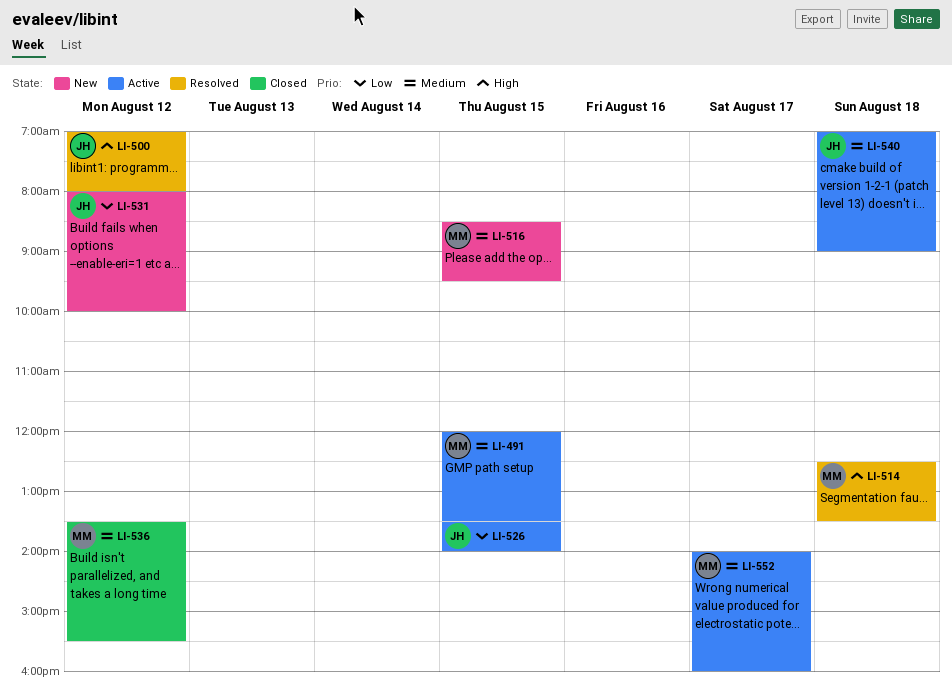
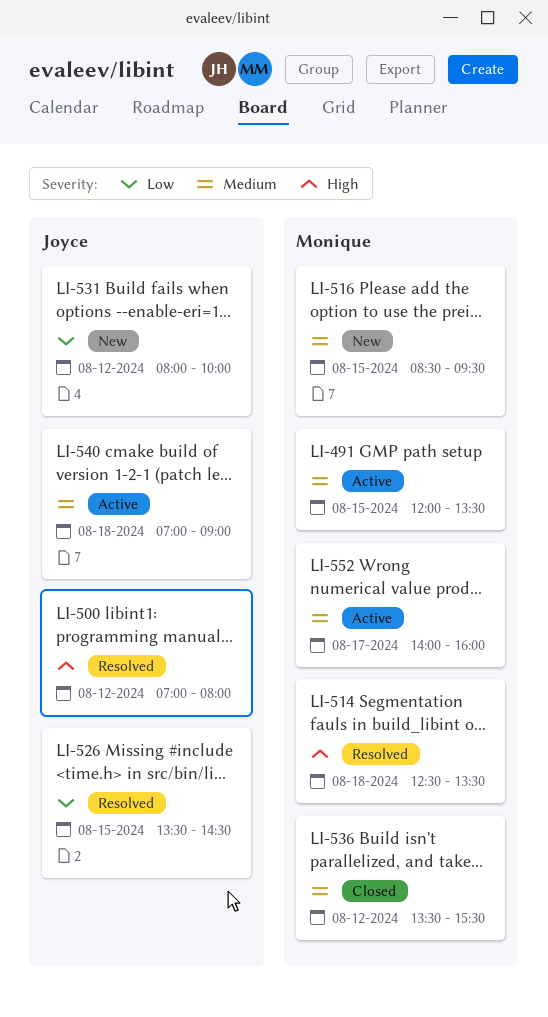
LI-526, status: Active -> Resolved
LI-526, ends: 14:00 -> 14:30

